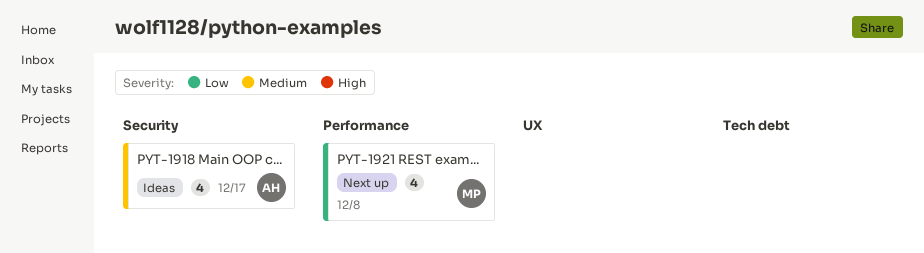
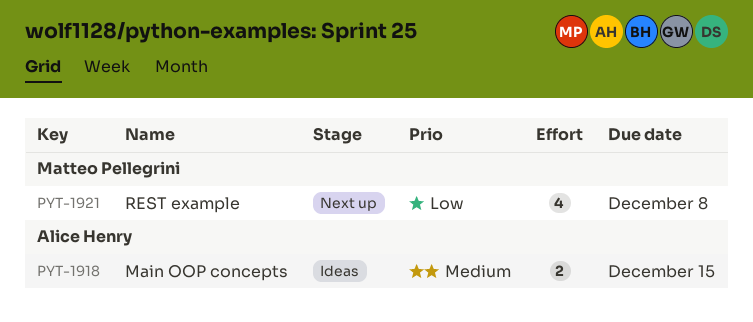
PYT-1918, estimate: 4 -> 2
PYT-1918, due: Dec 17 -> Dec 15

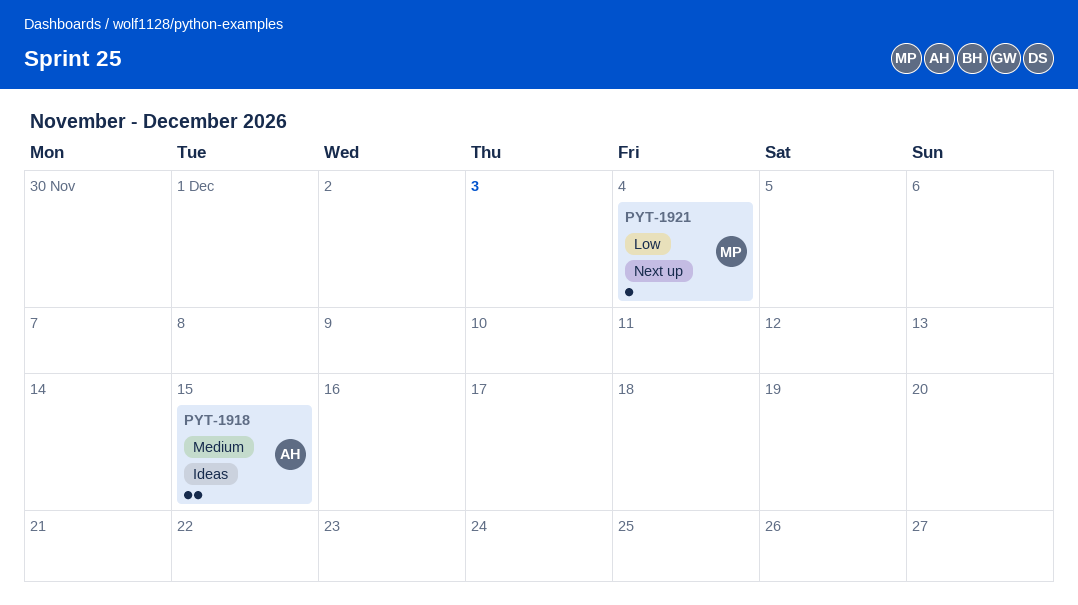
PYT-1921, estimate: 4 -> 1
PYT-1921, due: Dec 8 -> Dec 4

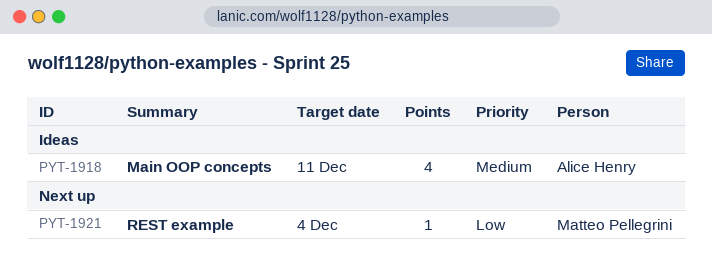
PYT-1918, estimate: 2 -> 4
PYT-1918, due: Dec 15 -> Dec 11

